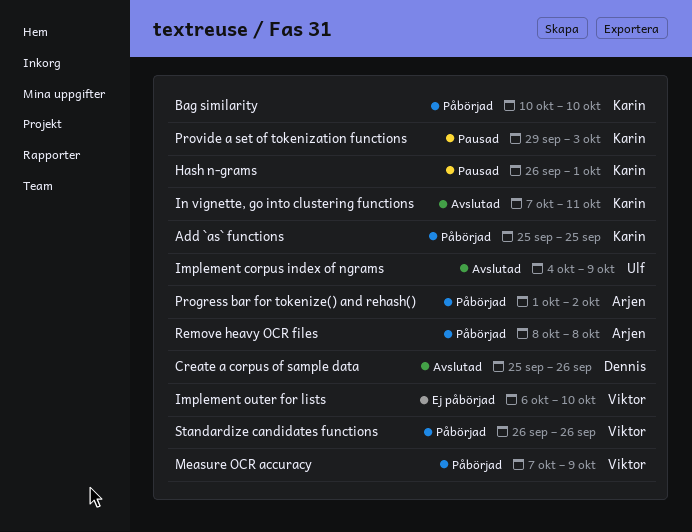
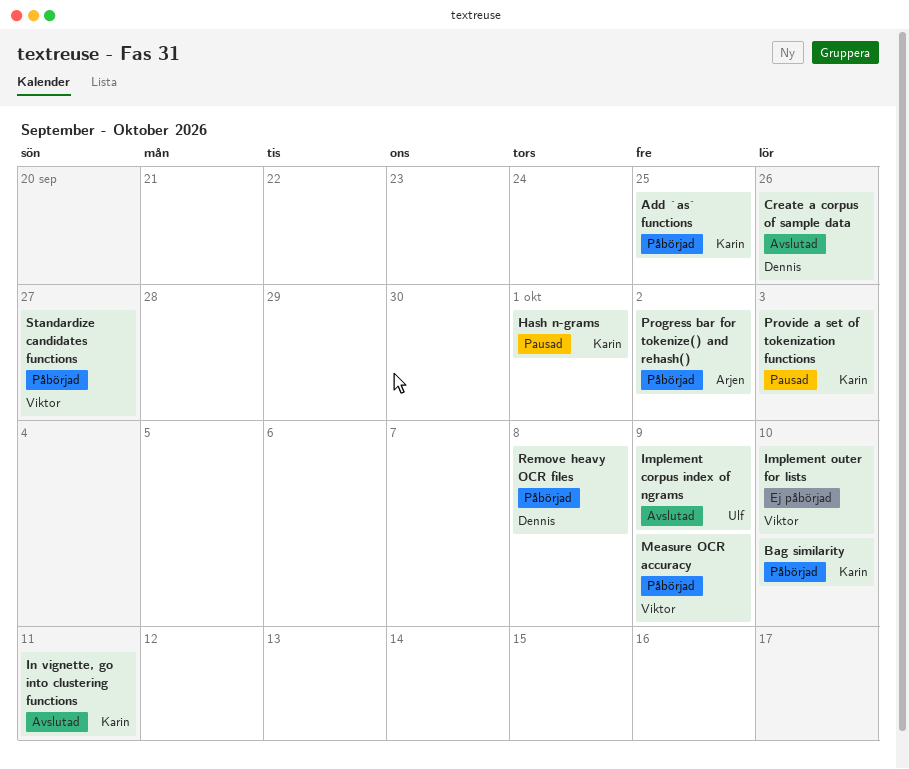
Remove heavy OCR files, owner: Arjen -> Dennis
Standardize candidates functions, due: Sep 26 -> Sep 27

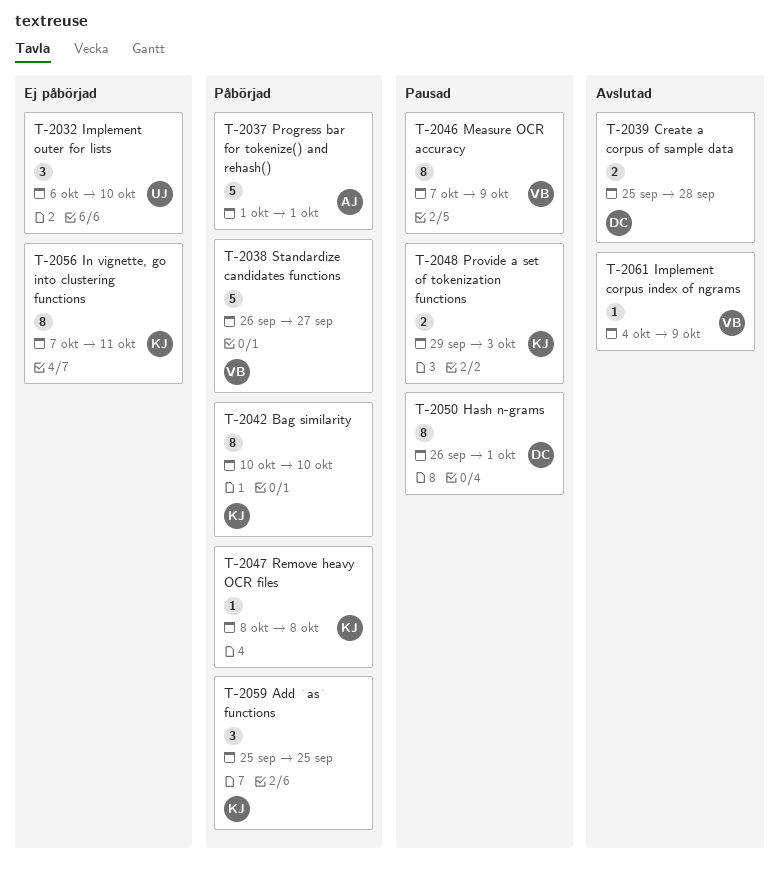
Create a corpus of sample data, due: Sep 26 -> Sep 28
Hash n-grams, owner: Karin -> Dennis
Implement corpus index of ngrams, owner: Ulf -> Viktor
Implement outer for lists, owner: Viktor -> Ulf
In vignette, go into clustering functions, status: Avslutad -> Ej påbörjad
Measure OCR accuracy, status: Påbörjad -> Pausad
Progress bar for tokenize() and rehash(), due: Oct 2 -> Oct 1
Remove heavy OCR files, owner: Dennis -> Karin

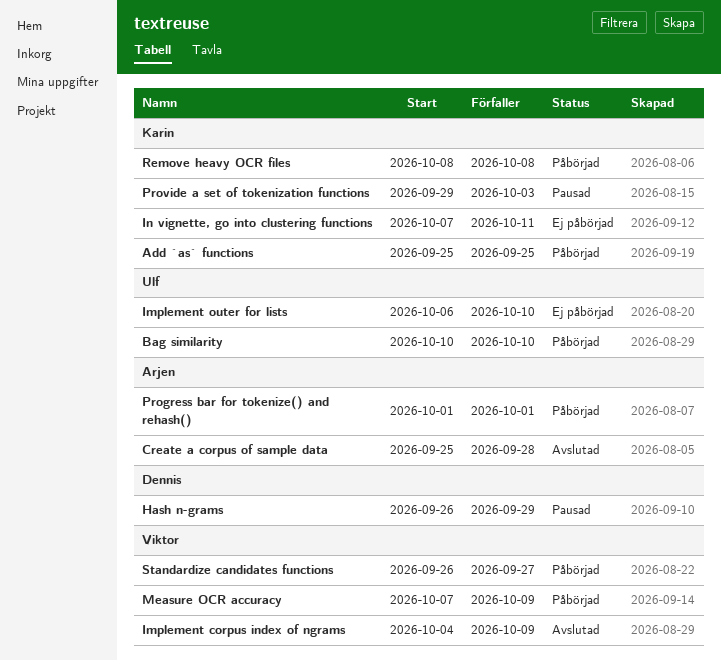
Bag similarity, owner: Karin -> Ulf
Create a corpus of sample data, owner: Dennis -> Arjen
Hash n-grams, due: Oct 1 -> Sep 29
Measure OCR accuracy, status: Pausad -> Påbörjad

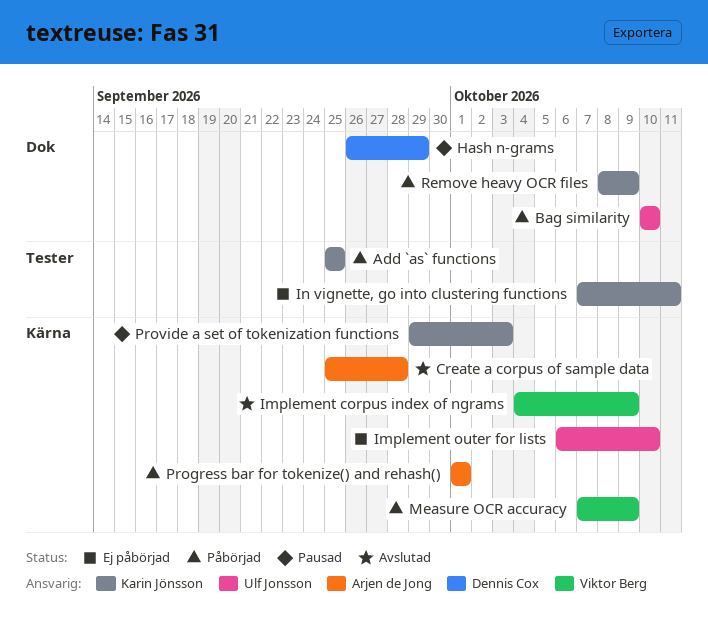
Remove heavy OCR files, due: Oct 8 -> Oct 9
Standardize candidates functions: present -> none

